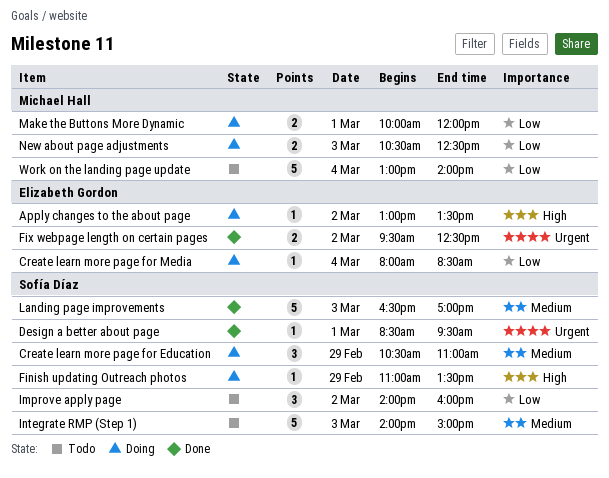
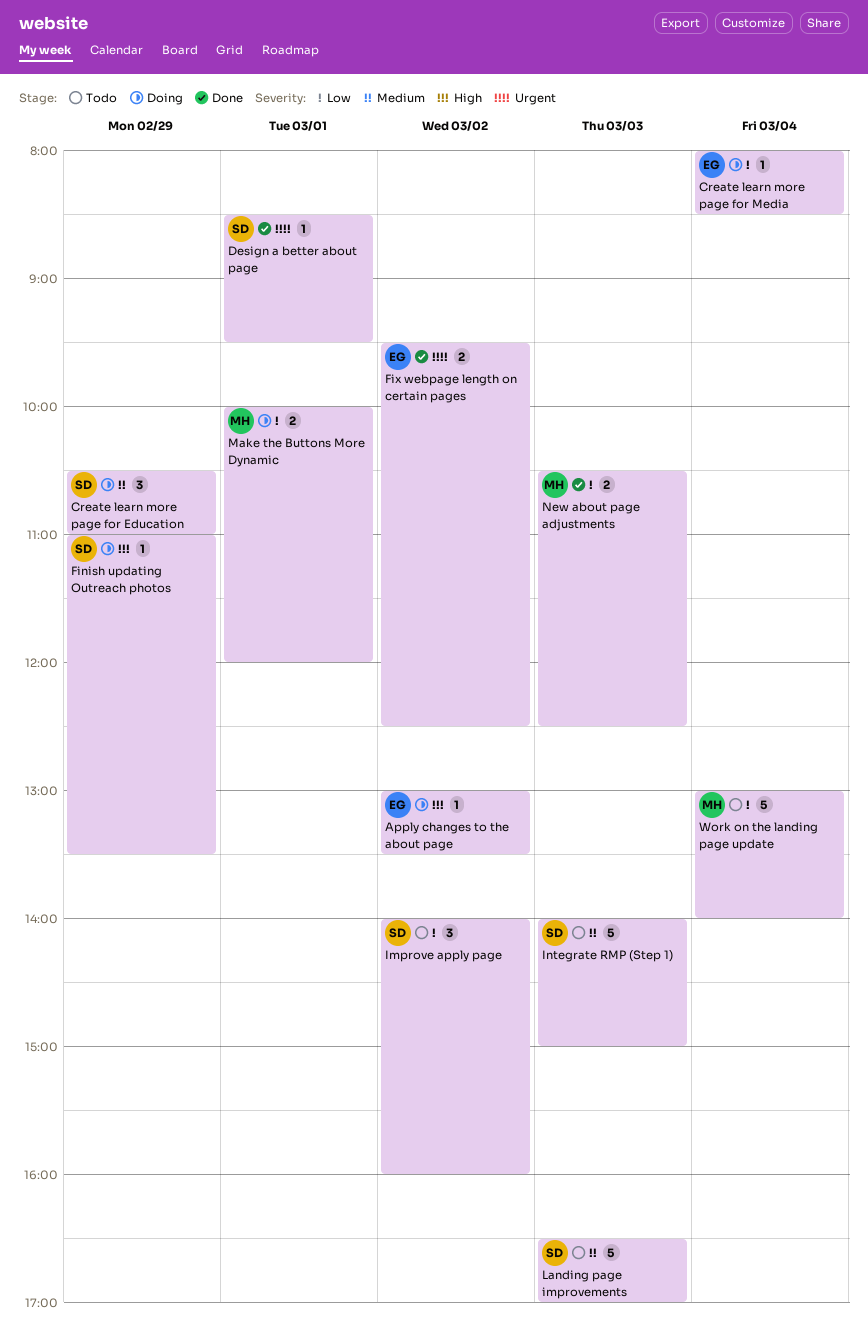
Landing page improvements, status: Done -> Todo
New about page adjustments, status: Doing -> Done

